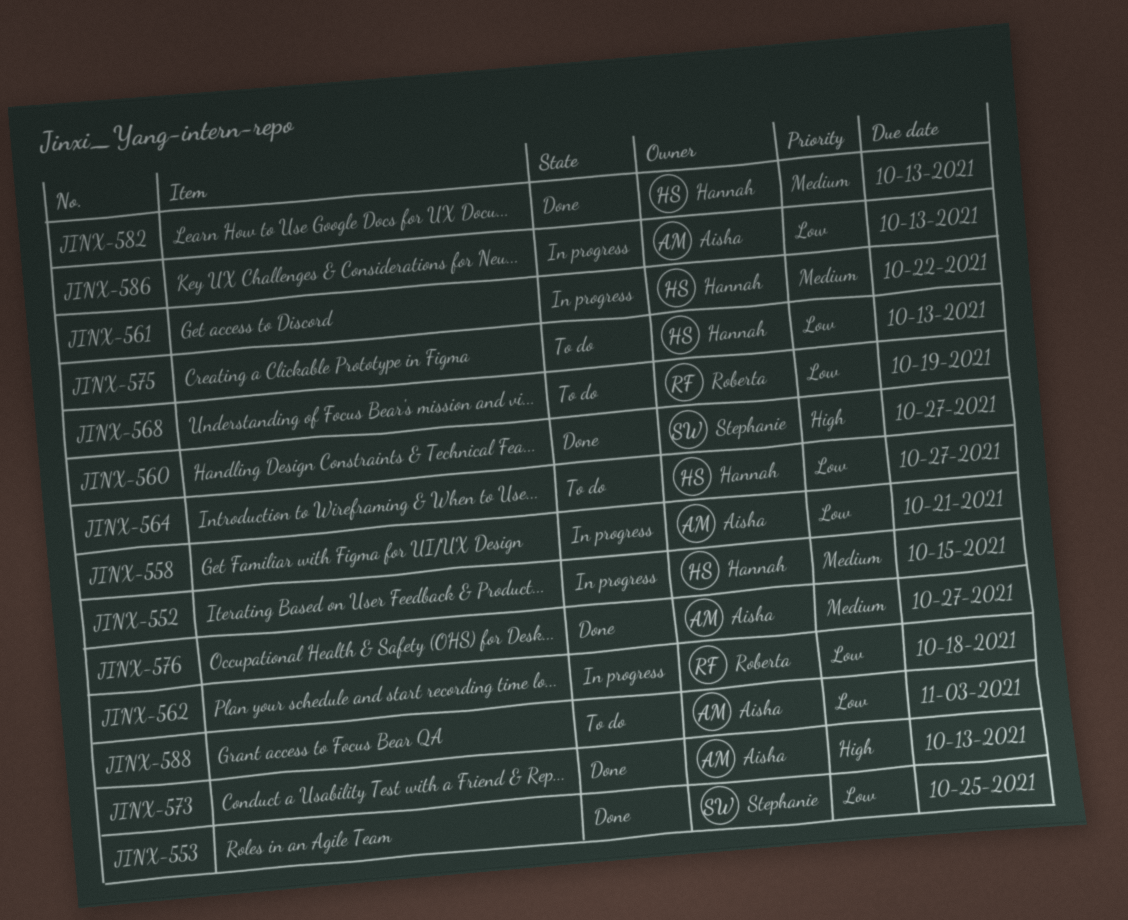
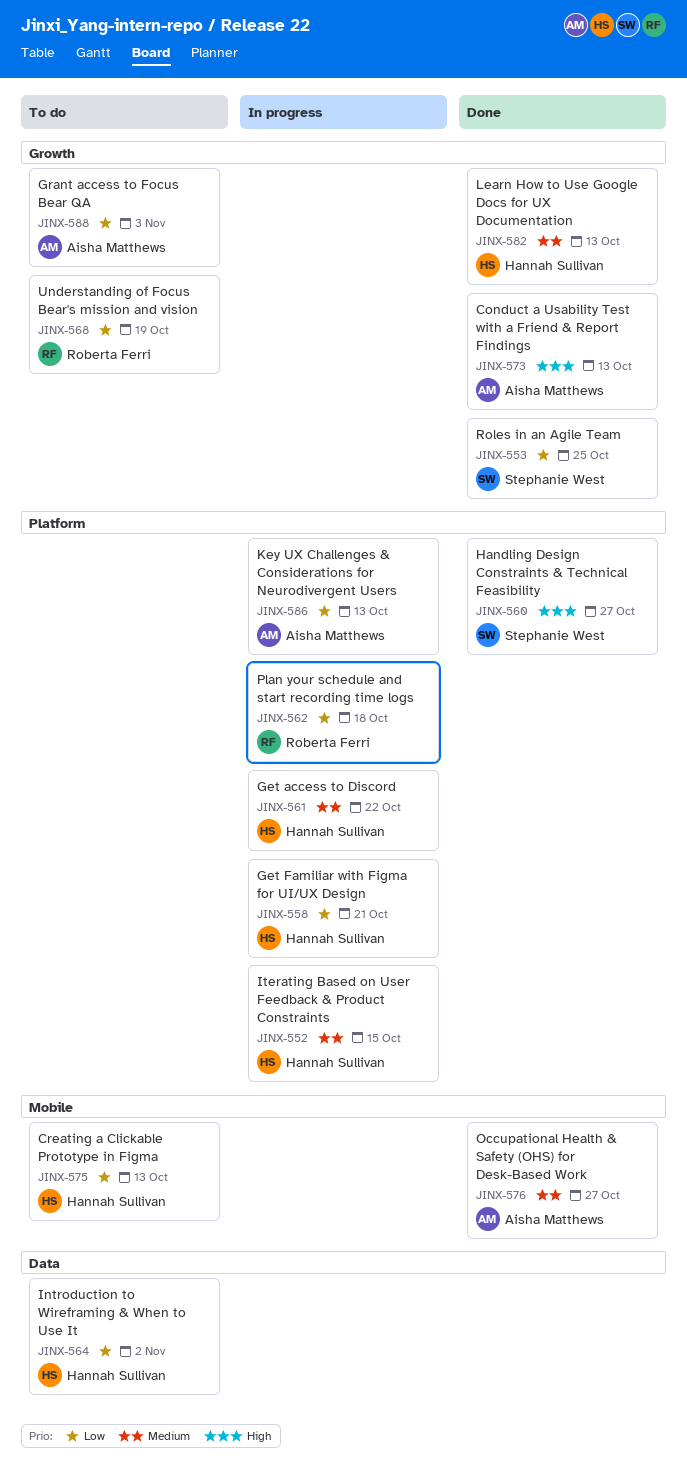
JINX-558, owner: Aisha Matthews -> Hannah Sullivan
JINX-564, due: Oct 27 -> Nov 2

